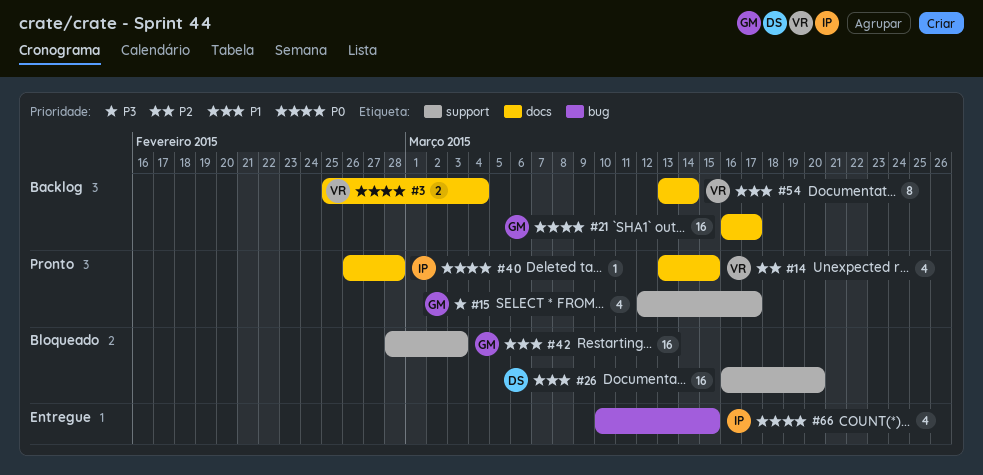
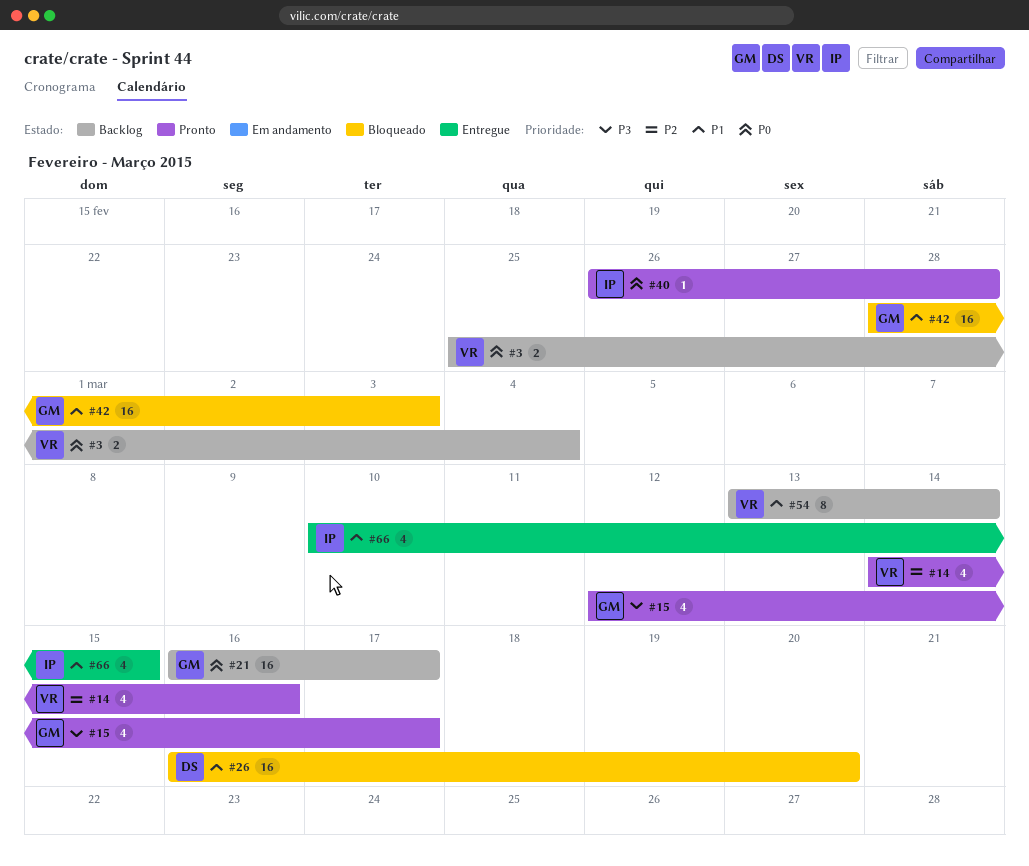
#14, start: Mar 13 -> Mar 14
#14, due: Mar 15 -> Mar 16
#66, priority: P0 -> P1

